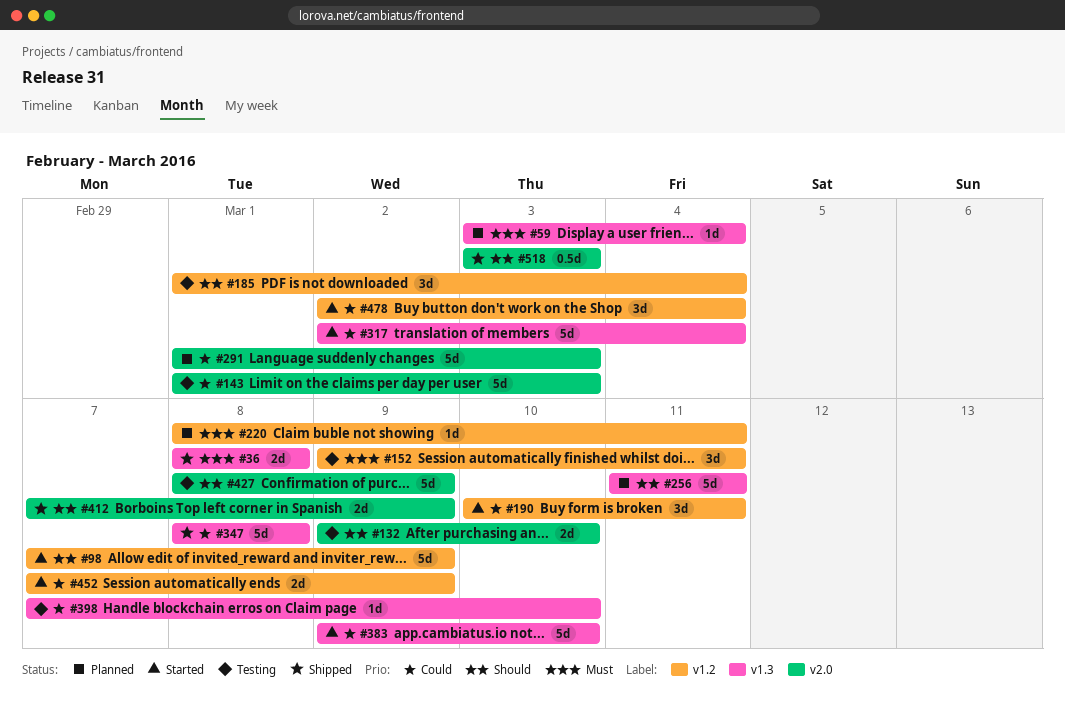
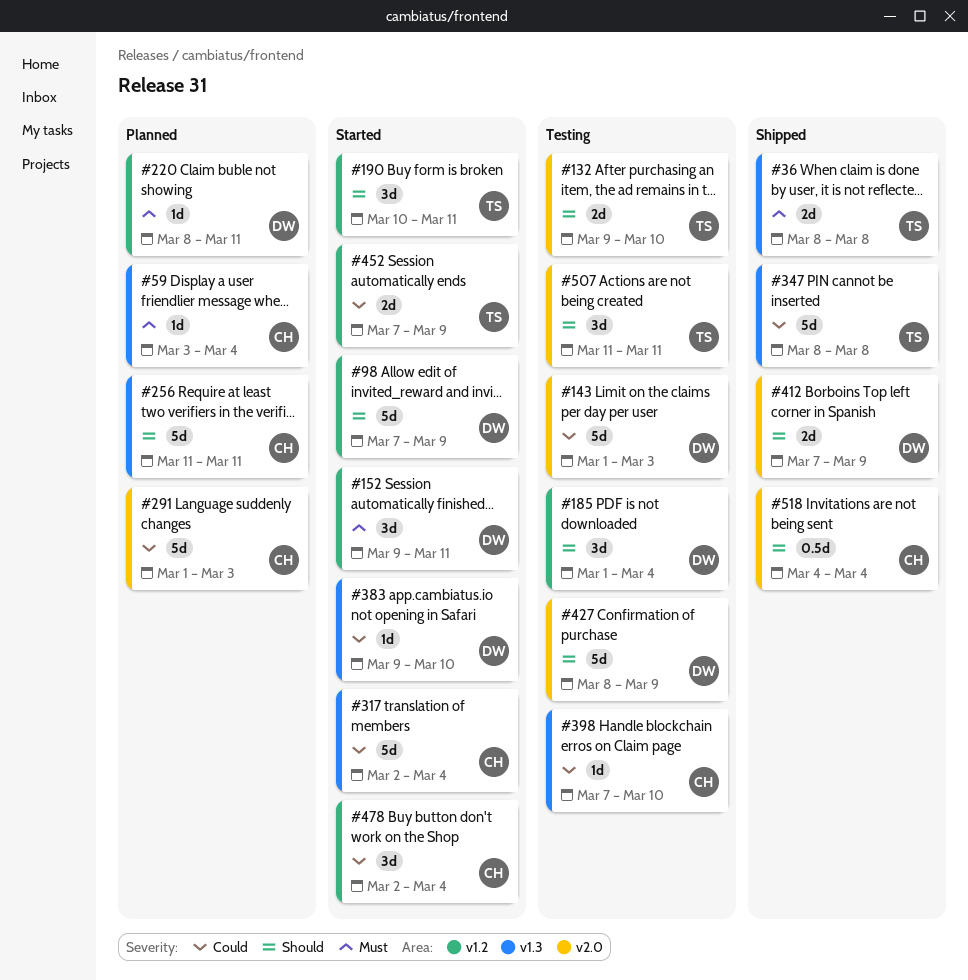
#152, status: Testing -> Started
#190, priority: Could -> Should
#383, estimate: 5d -> 1d
#507: none -> present
#518, start: Mar 3 -> Mar 4
#518, due: Mar 3 -> Mar 4

